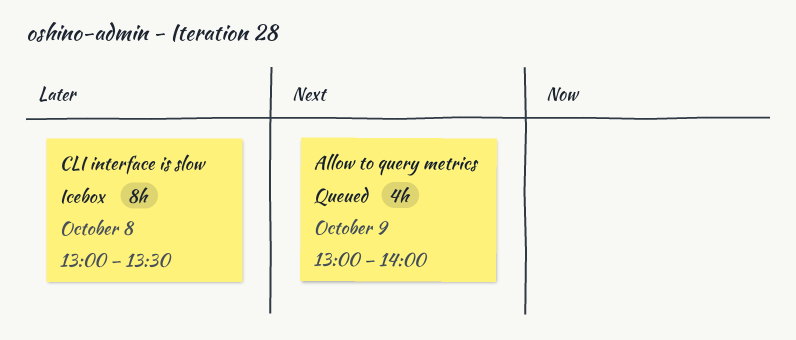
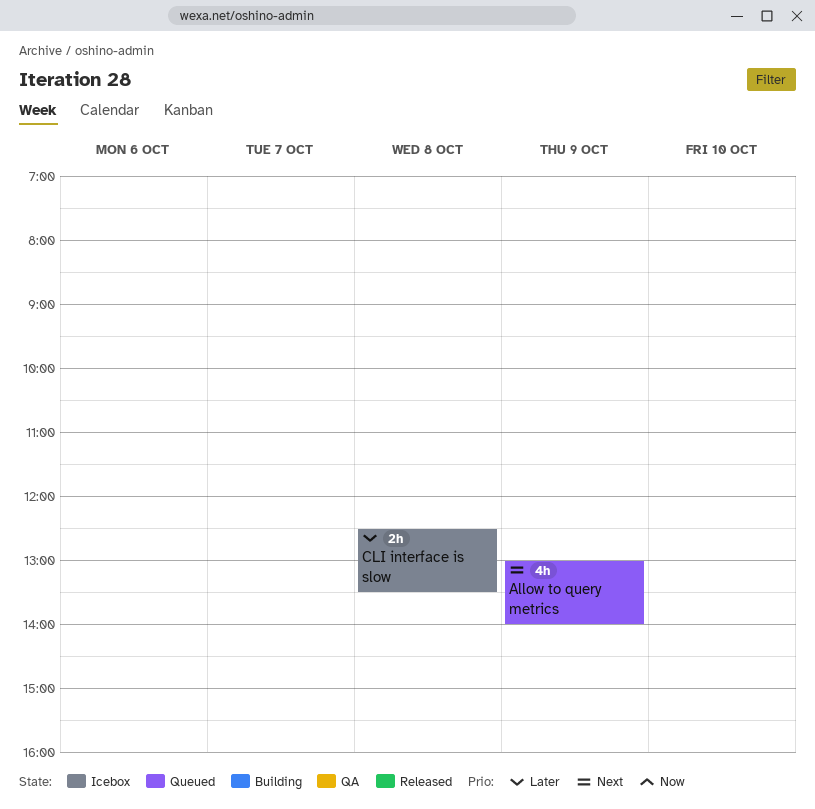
CLI interface is slow, estimate: 8h -> 2h
CLI interface is slow, begins: 13:00 -> 12:30

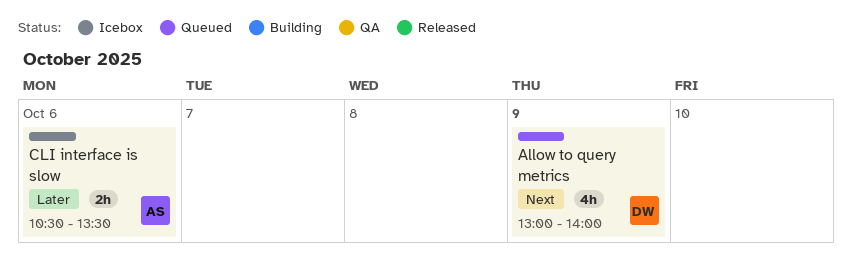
CLI interface is slow, day: Oct 8 -> Oct 6
CLI interface is slow, begins: 12:30 -> 10:30

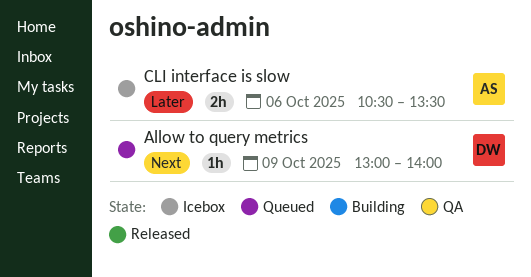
Allow to query metrics, estimate: 4h -> 1h

